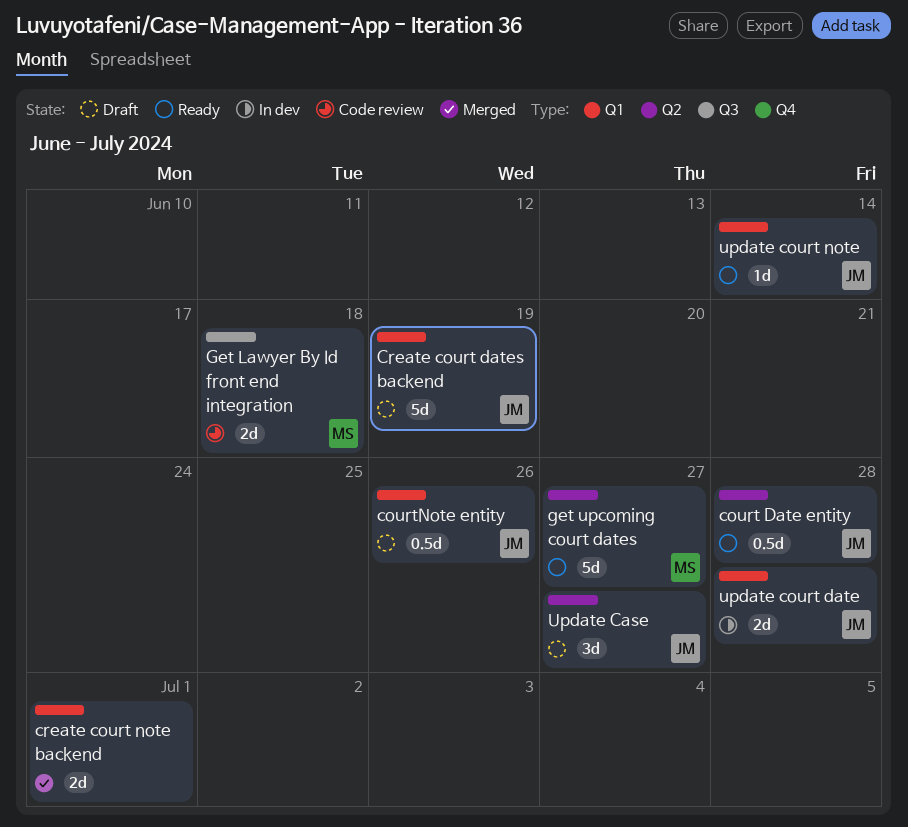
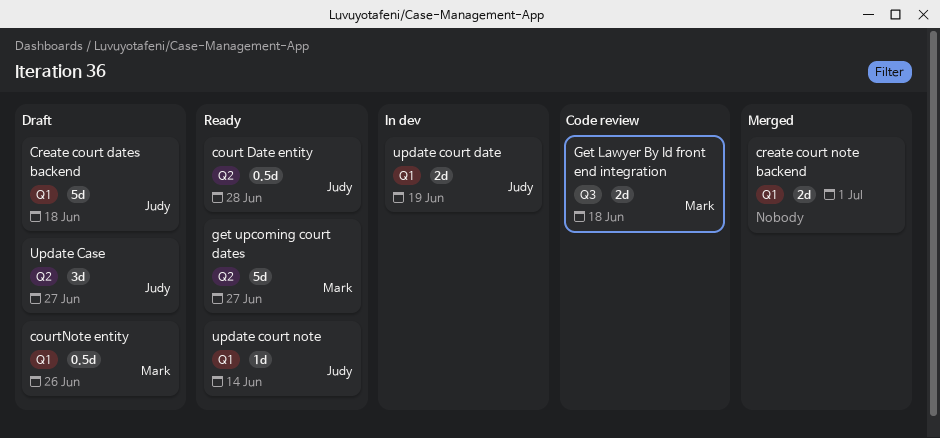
courtNote entity, owner: Judy -> Mark
Create court dates backend, due: Jun 19 -> Jun 18
update court date, due: Jun 28 -> Jun 19

